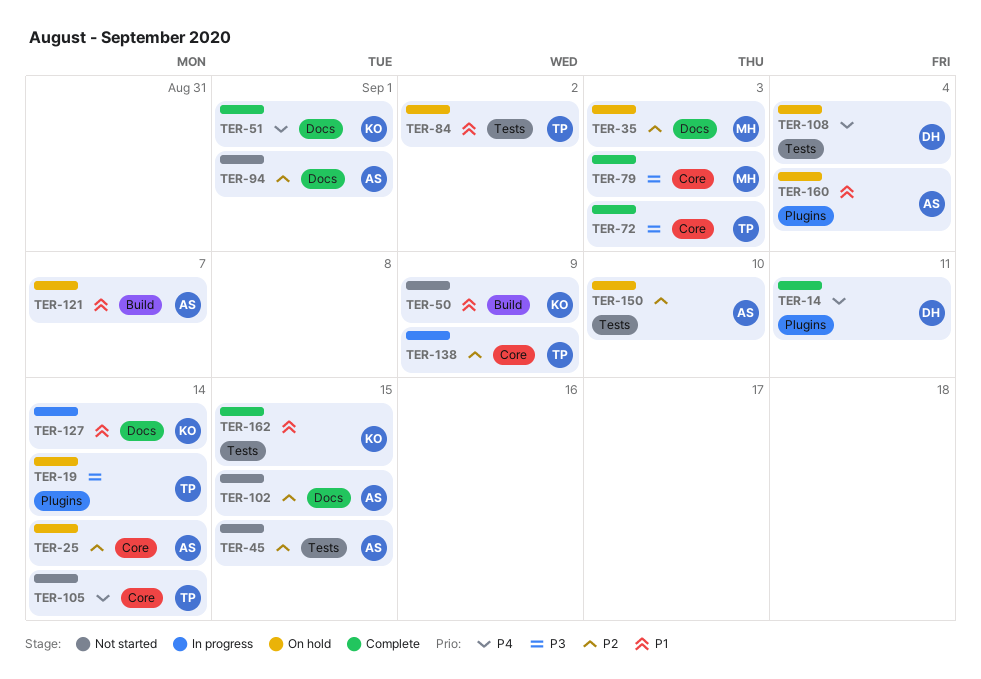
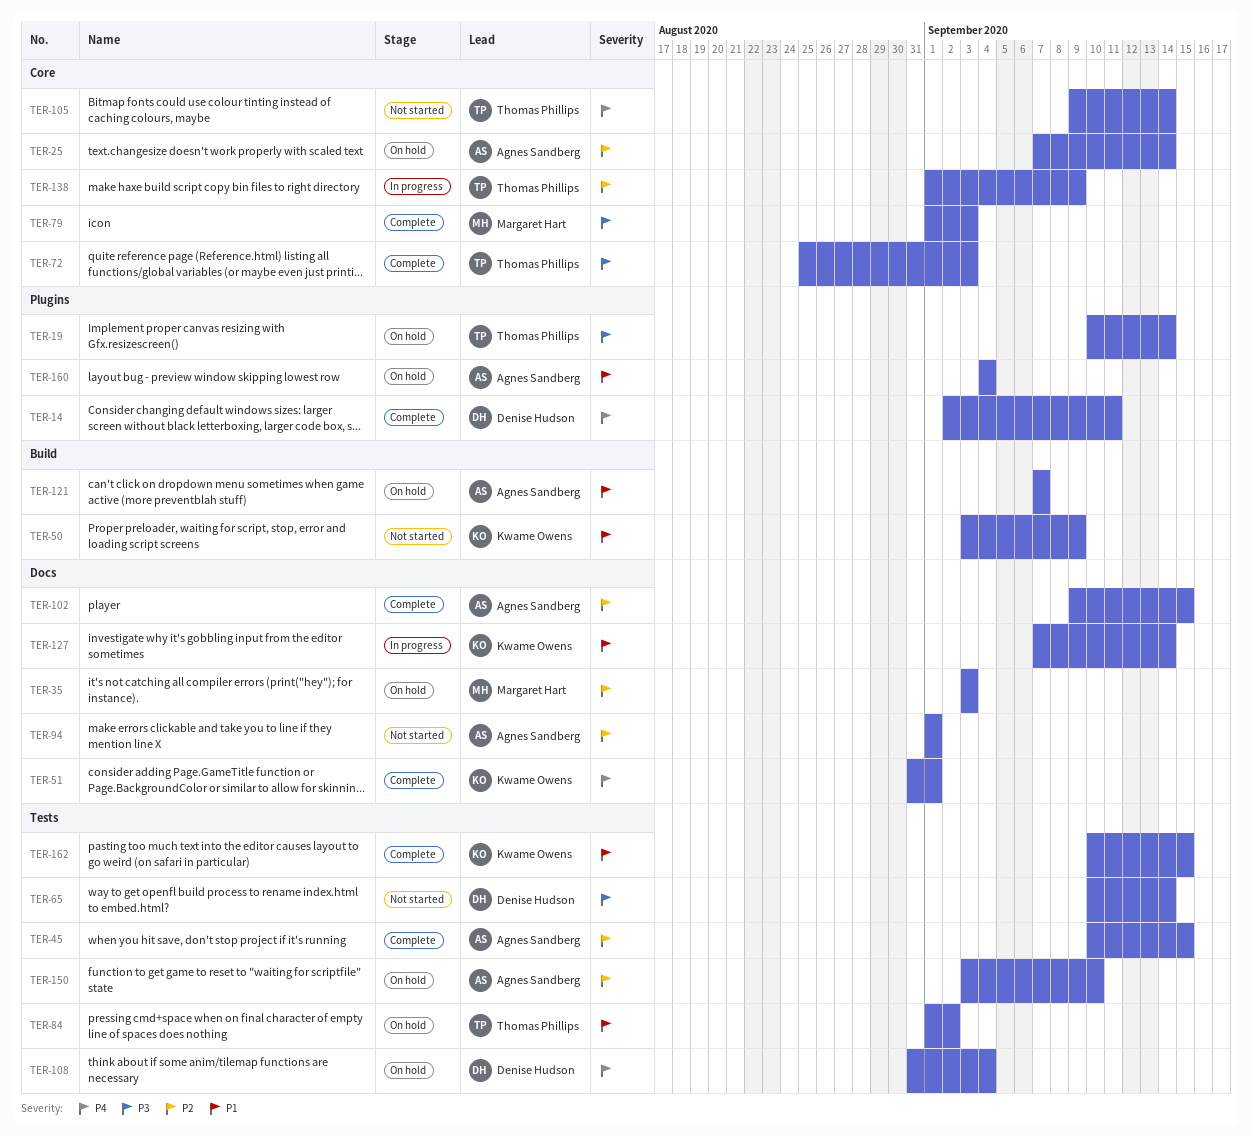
TER-45, status: Not started -> Complete
TER-65: none -> present
TER-102, status: Not started -> Complete

